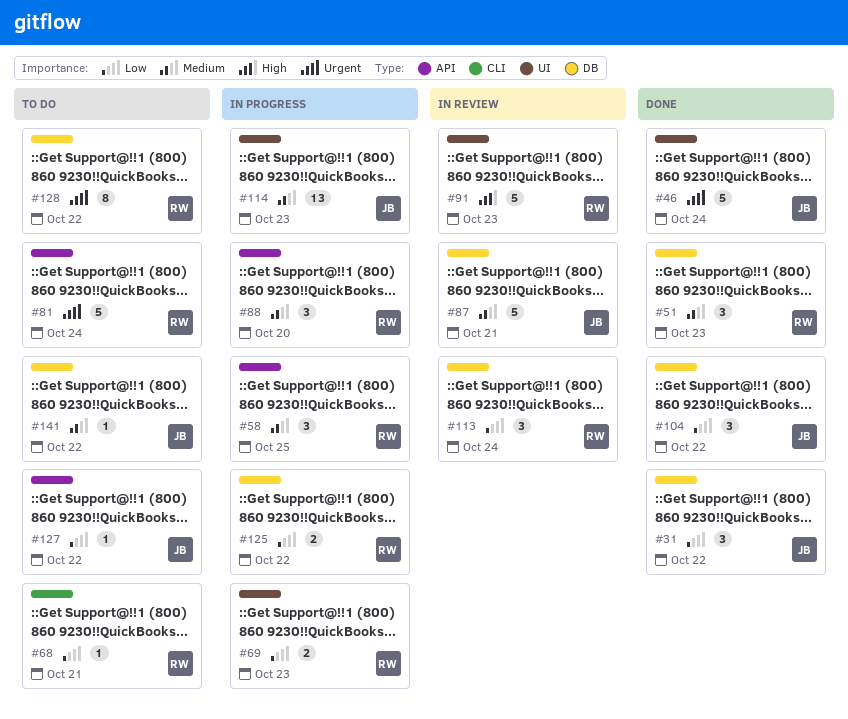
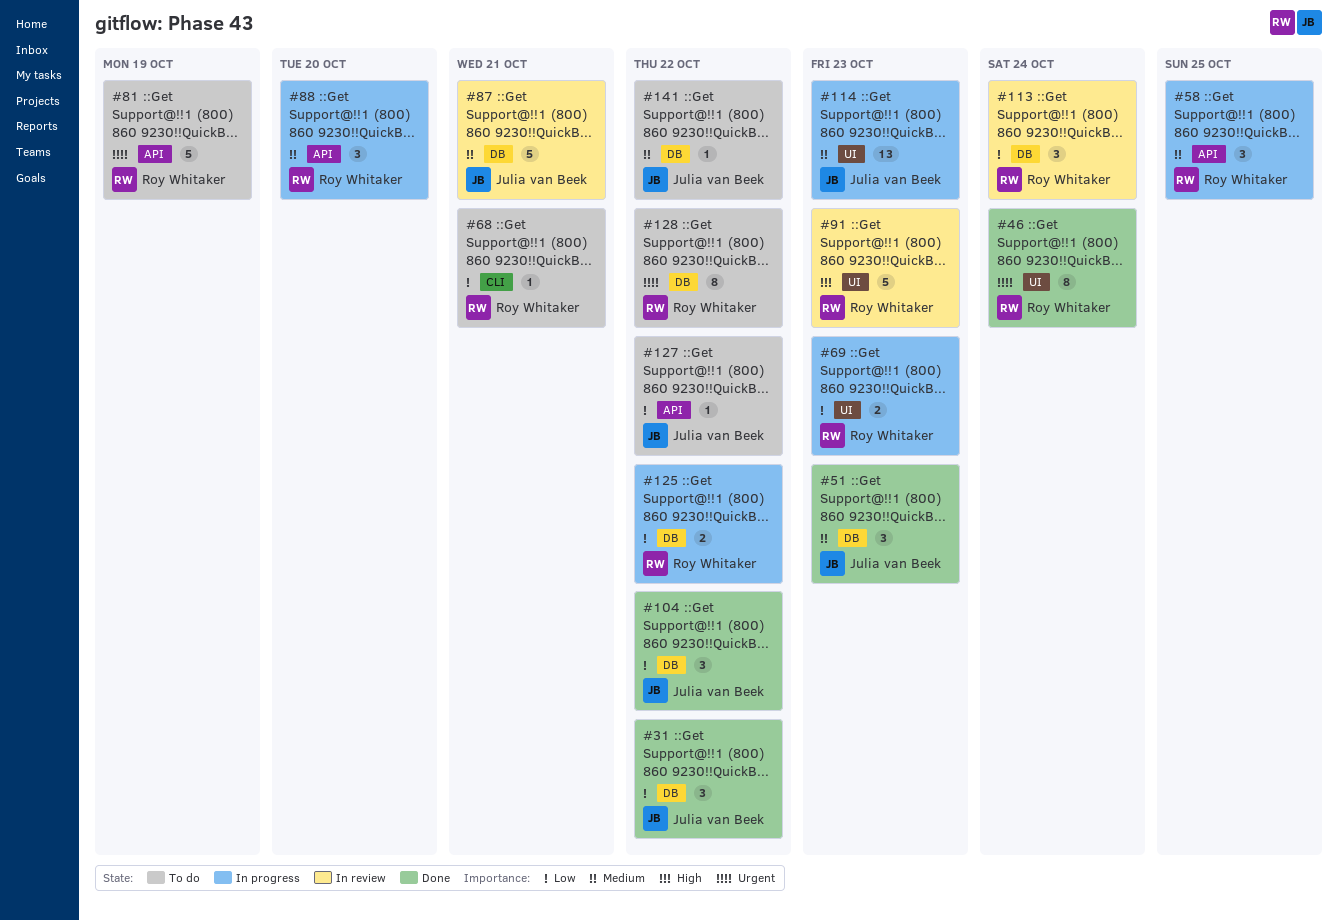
#46, owner: Julia van Beek -> Roy Whitaker
#46, estimate: 5 -> 8
#51, owner: Roy Whitaker -> Julia van Beek
#81, due: Oct 24 -> Oct 19

